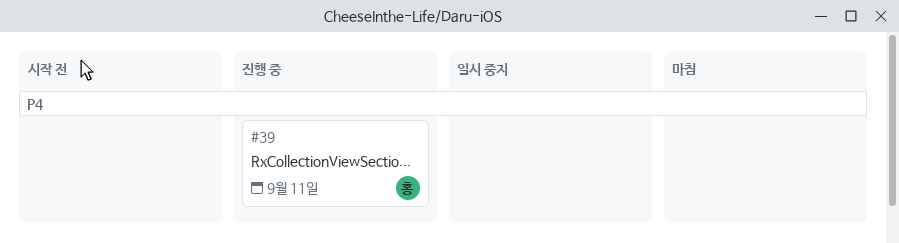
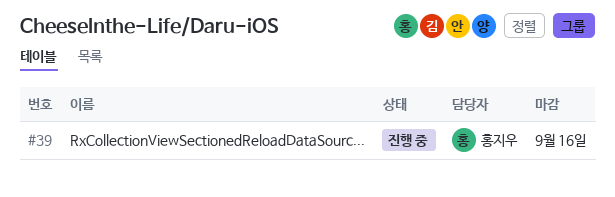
#39, due: Sep 11 -> Sep 16

